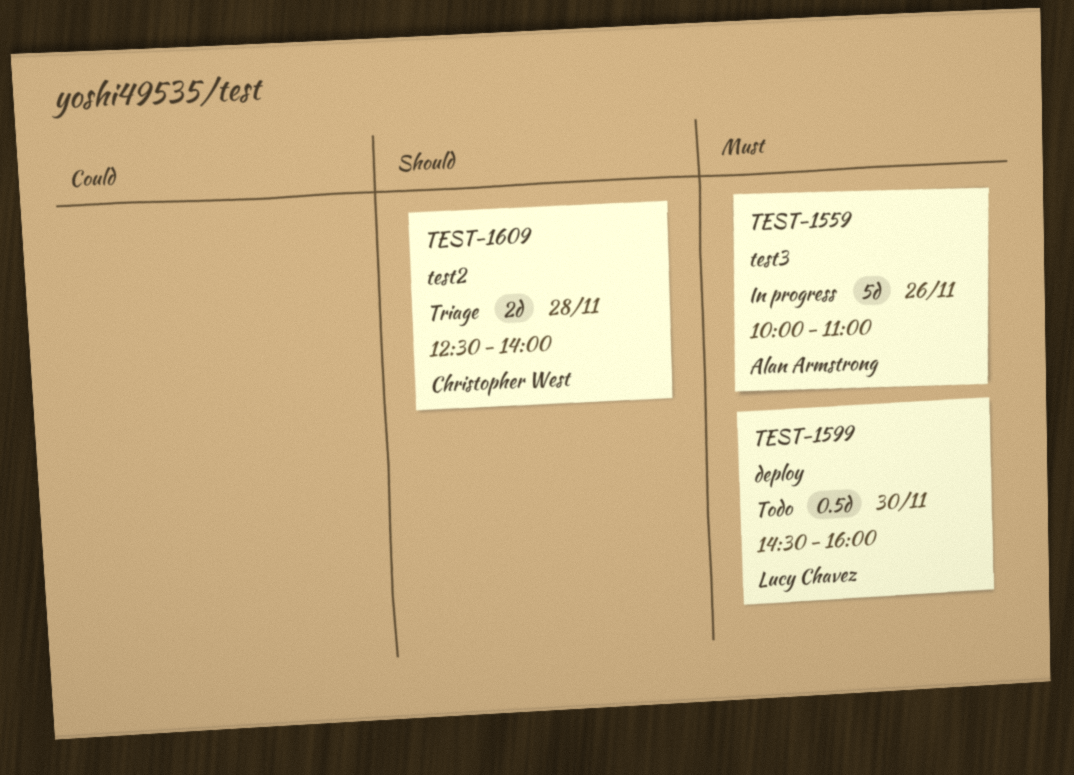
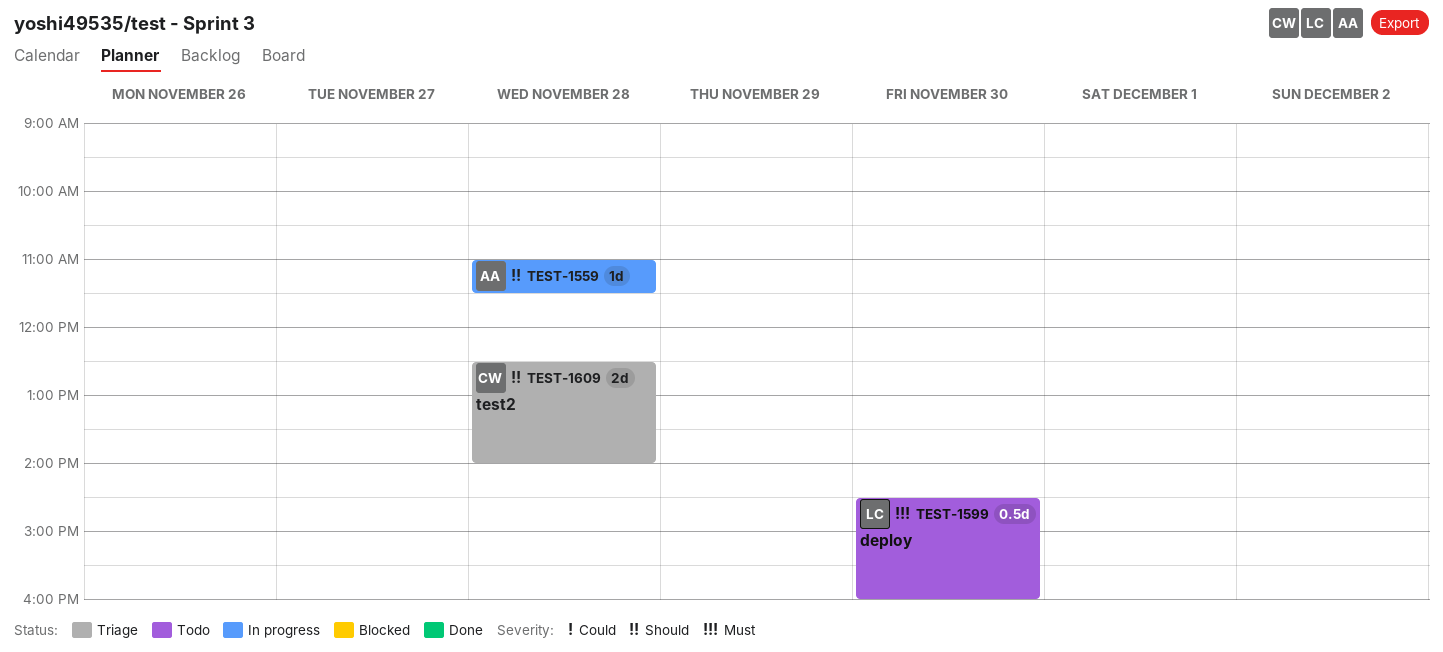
TEST-1559, priority: Must -> Should
TEST-1559, estimate: 5d -> 1d
TEST-1559, day: Nov 26 -> Nov 28
TEST-1559, begins: 10:00 -> 11:00
TEST-1559, ends: 11:00 -> 11:30

